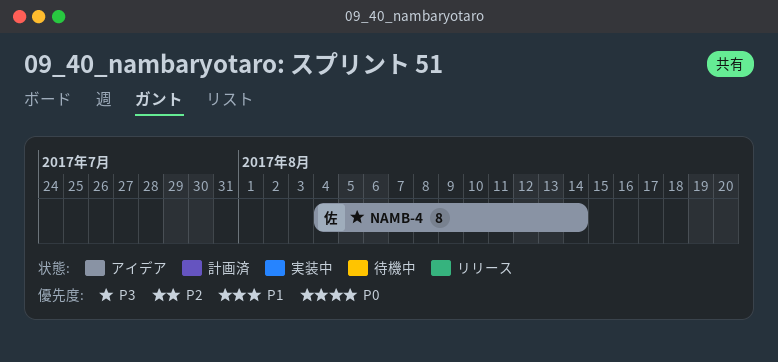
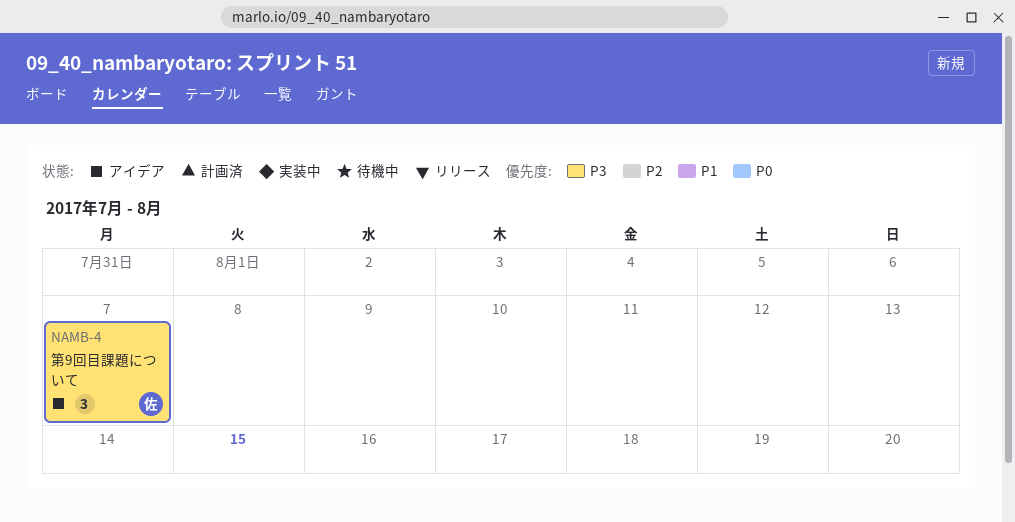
NAMB-4, estimate: 8 -> 3
NAMB-4, due: Aug 14 -> Aug 7

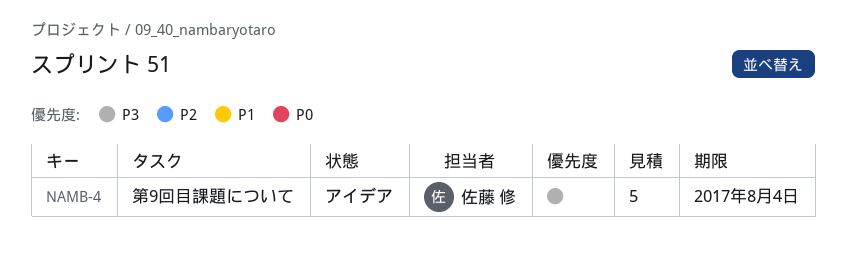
NAMB-4, estimate: 3 -> 5
NAMB-4, due: Aug 7 -> Aug 4

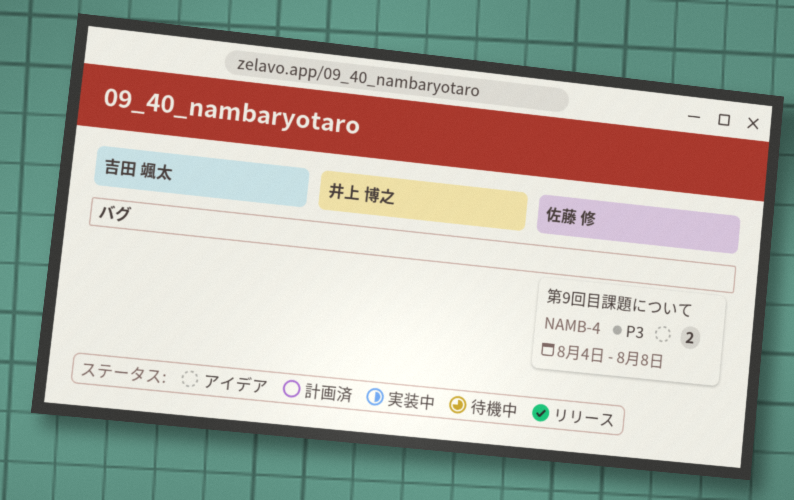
NAMB-4, estimate: 5 -> 2
NAMB-4, due: Aug 4 -> Aug 8

